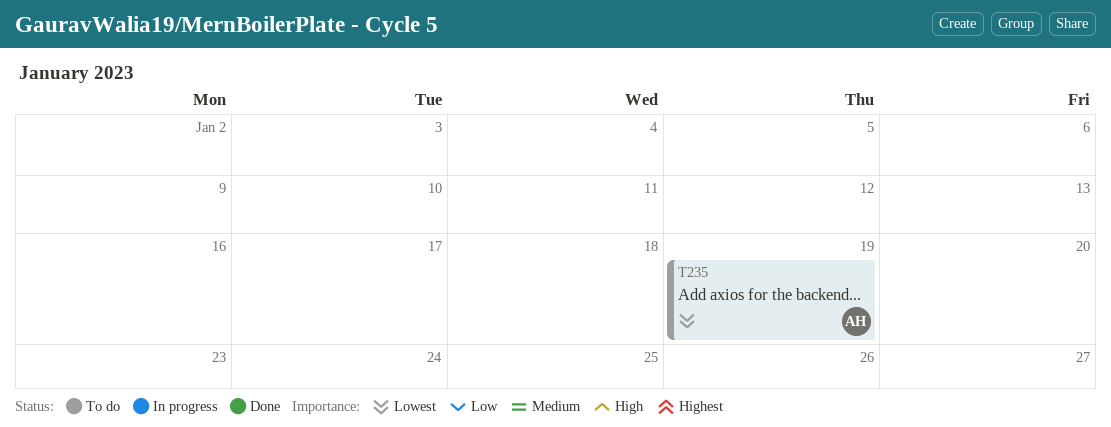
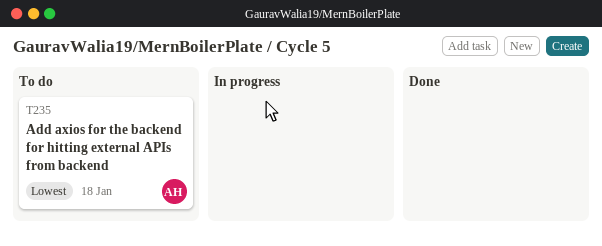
T235, due: Jan 19 -> Jan 18

